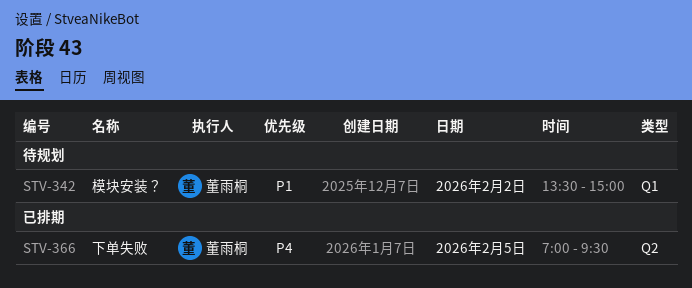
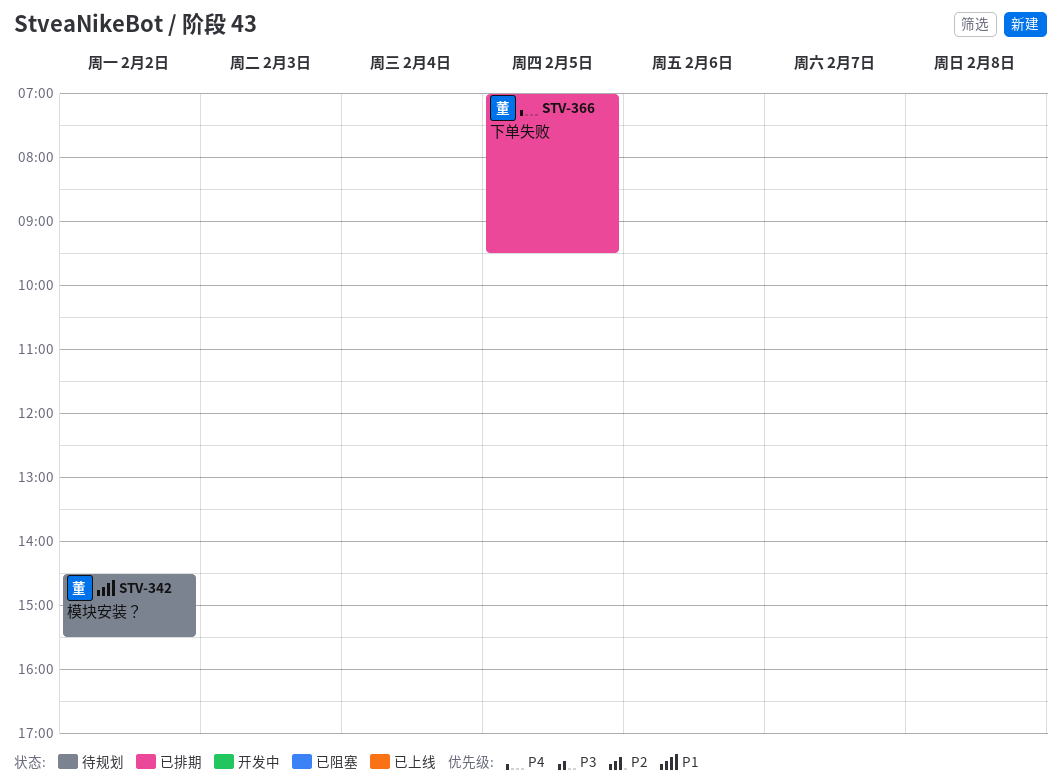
STV-342, begins: 13:30 -> 14:30
STV-342, ends: 15:00 -> 15:30

